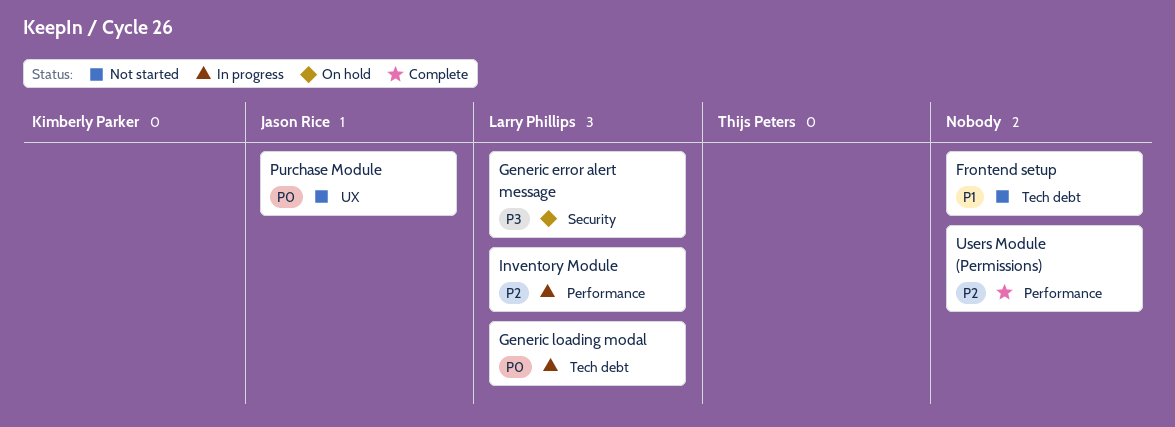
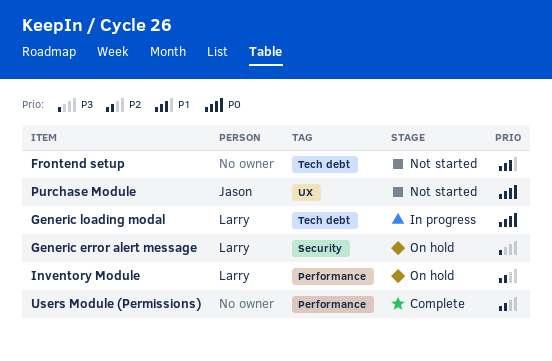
Inventory Module, status: In progress -> On hold

